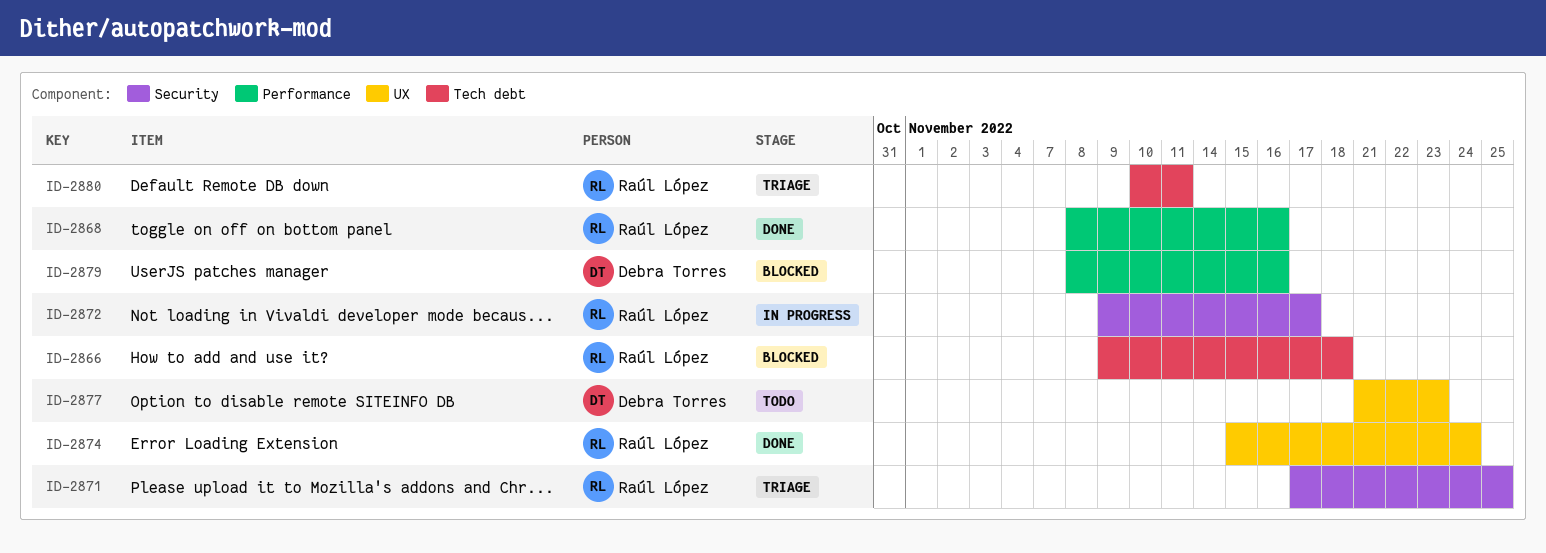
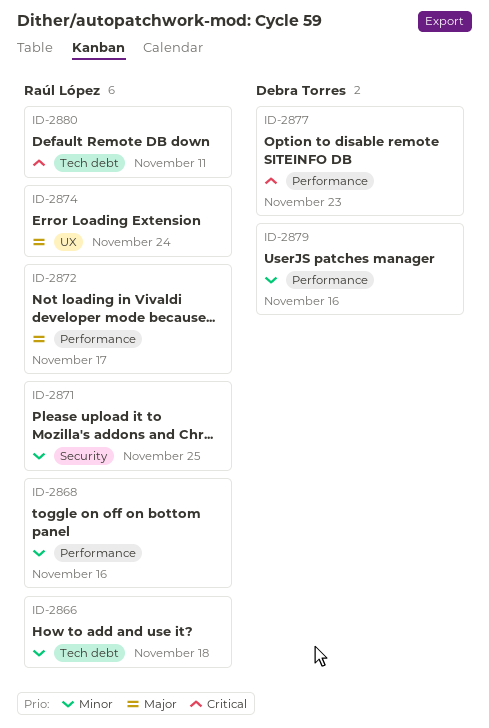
ID-2872, label: Security -> Performance
ID-2877, label: UX -> Performance

